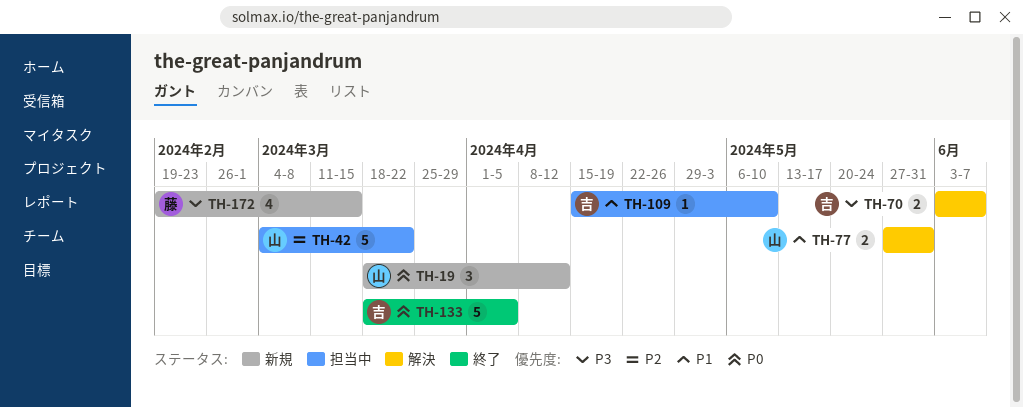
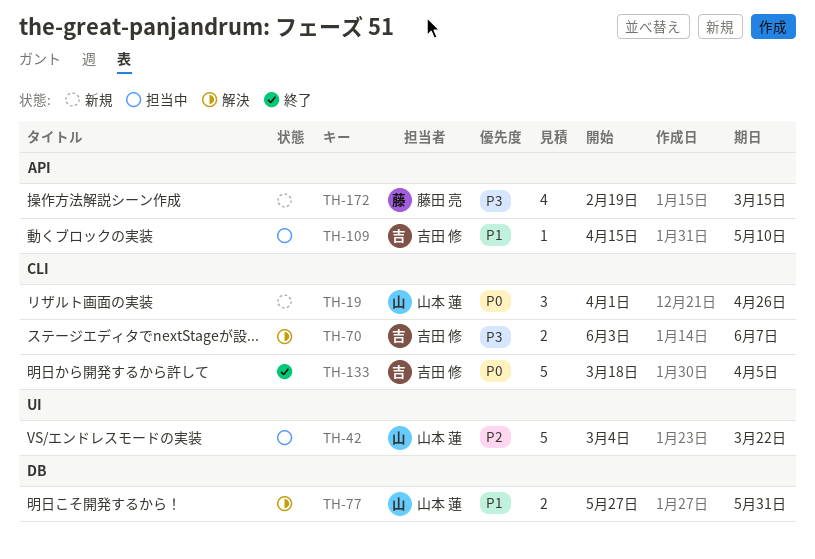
TH-19, start: Mar 18 -> Apr 1
TH-19, due: Apr 12 -> Apr 26

